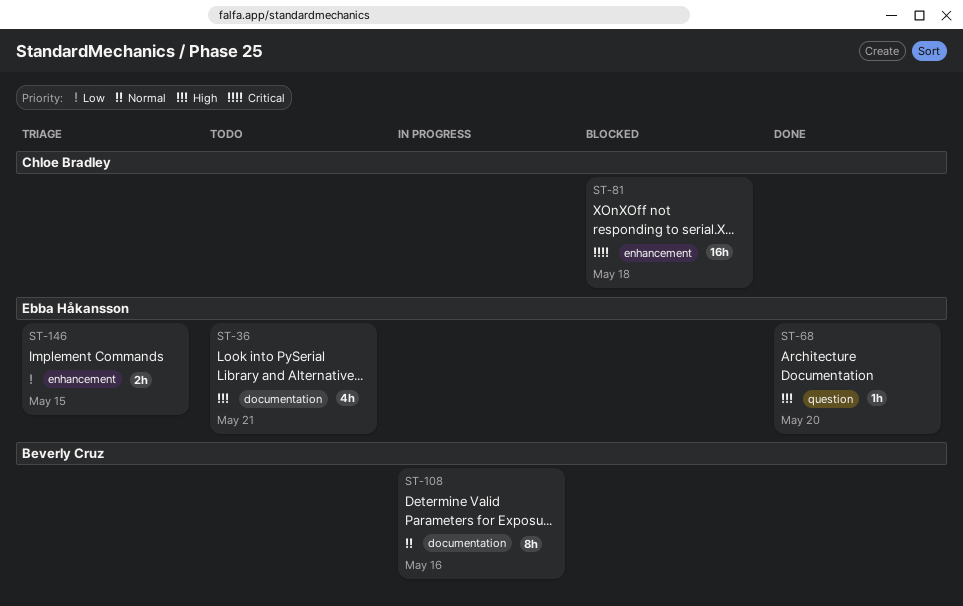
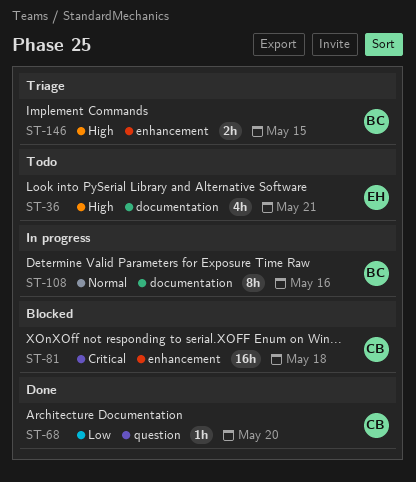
ST-68, owner: Ebba Håkansson -> Chloe Bradley
ST-68, priority: High -> Low
ST-146, owner: Ebba Håkansson -> Beverly Cruz
ST-146, priority: Low -> High

